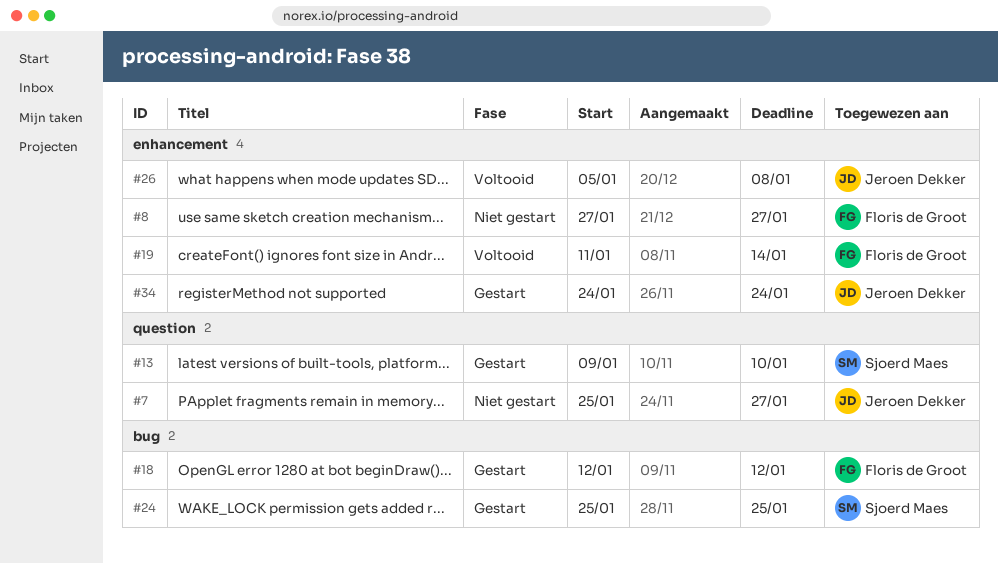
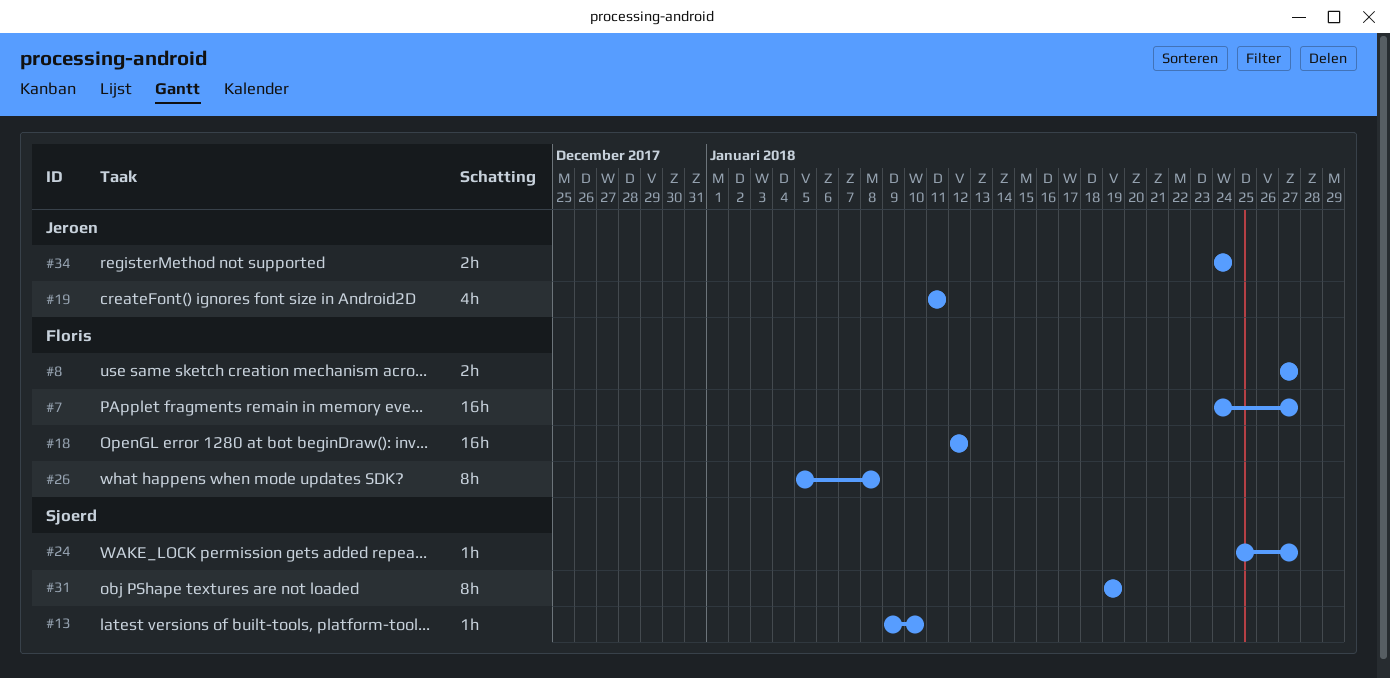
#7, owner: Jeroen Dekker -> Floris de Groot
#7, start: Jan 25 -> Jan 24
#19, owner: Floris de Groot -> Jeroen Dekker
#19, due: Jan 14 -> Jan 11
#24, due: Jan 25 -> Jan 27
#26, owner: Jeroen Dekker -> Floris de Groot
#31: none -> present

